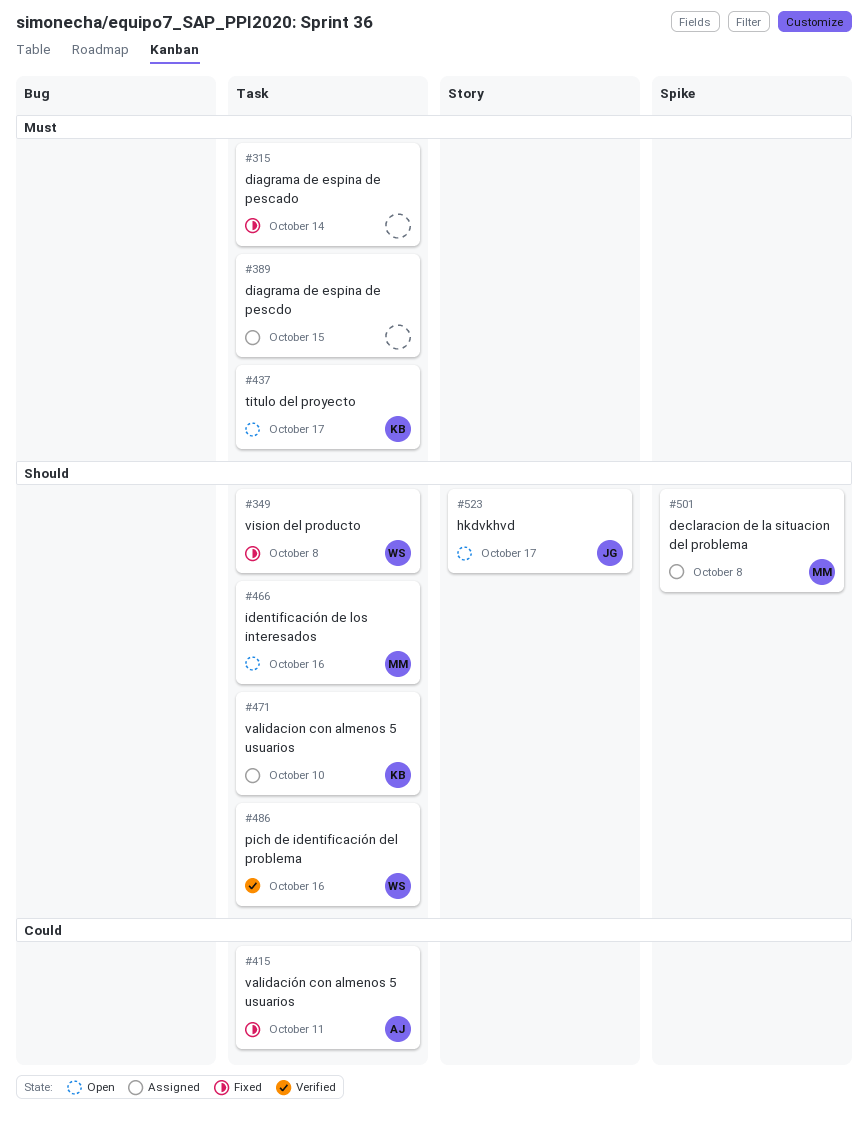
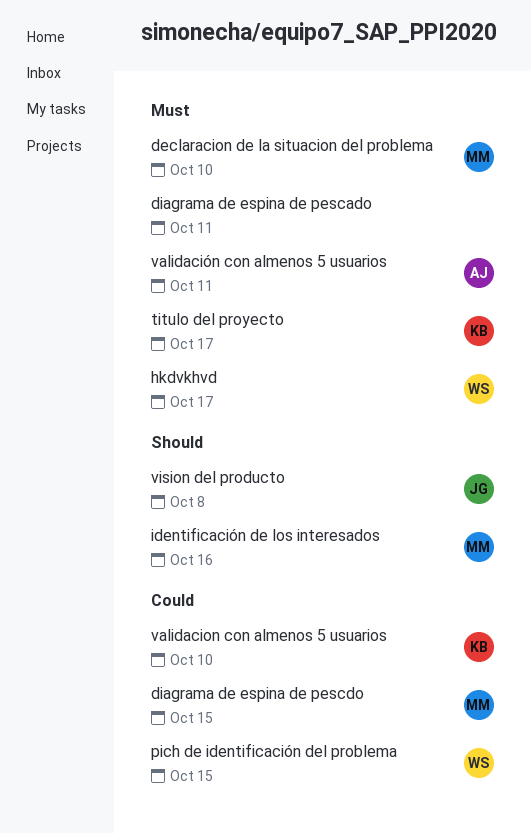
declaracion de la situacion del problema, priority: Should -> Must
declaracion de la situacion del problema, due: Oct 8 -> Oct 10
diagrama de espina de pescado, due: Oct 14 -> Oct 11
diagrama de espina de pescdo, owner: none -> MM
diagrama de espina de pescdo, priority: Must -> Could
hkdvkhvd, owner: JG -> WS
hkdvkhvd, priority: Should -> Must
pich de identificación del problema, priority: Should -> Could
pich de identificación del problema, due: Oct 16 -> Oct 15
validacion con almenos 5 usuarios, priority: Should -> Could
validación con almenos 5 usuarios, priority: Could -> Must
vision del producto, owner: WS -> JG

